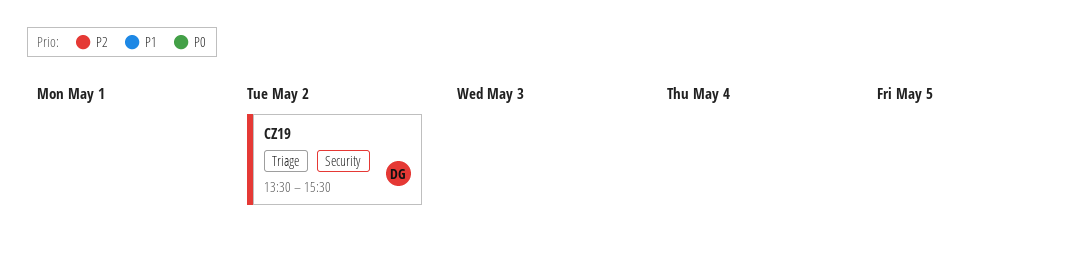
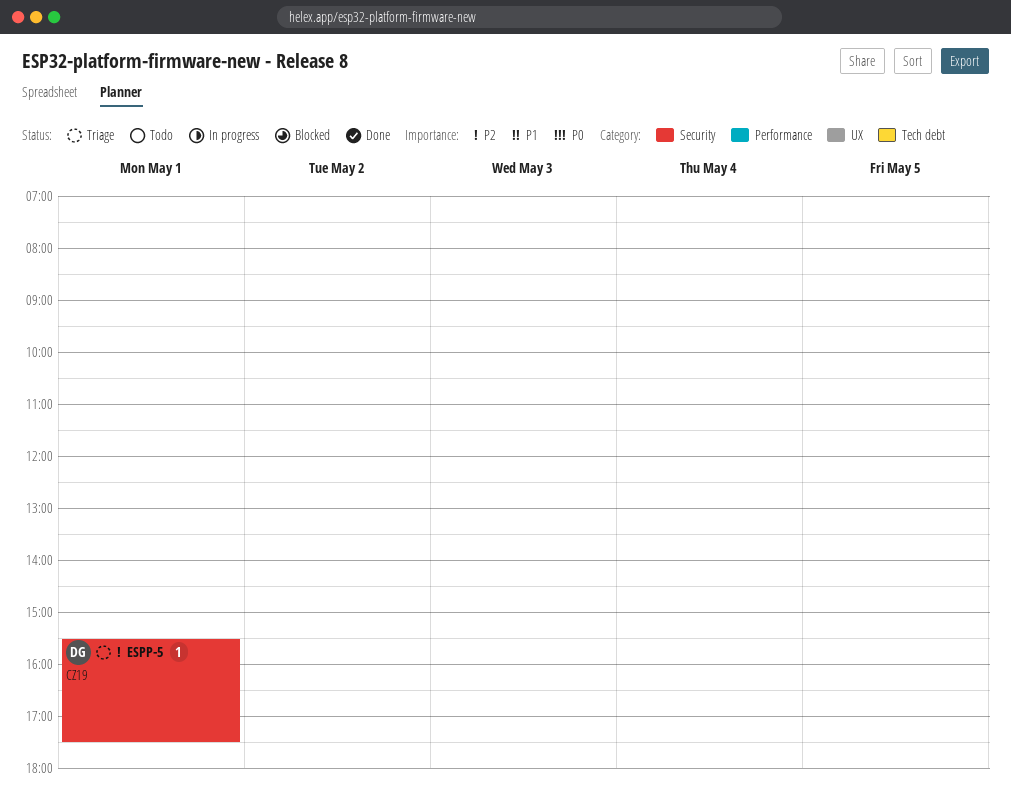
CZ19, day: May 2 -> May 1
CZ19, begins: 13:30 -> 15:30
CZ19, ends: 15:30 -> 17:30

